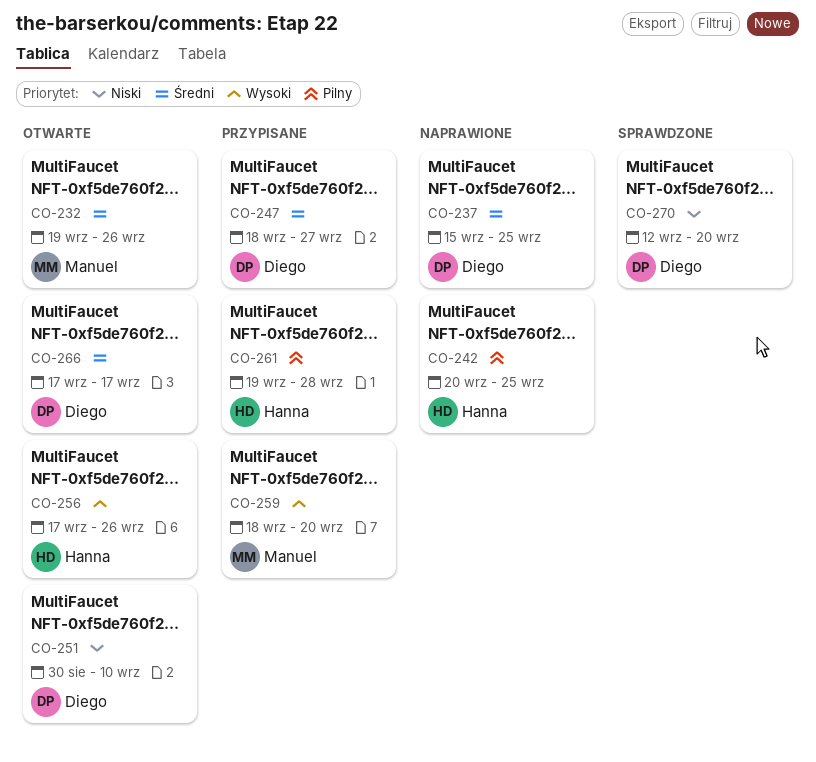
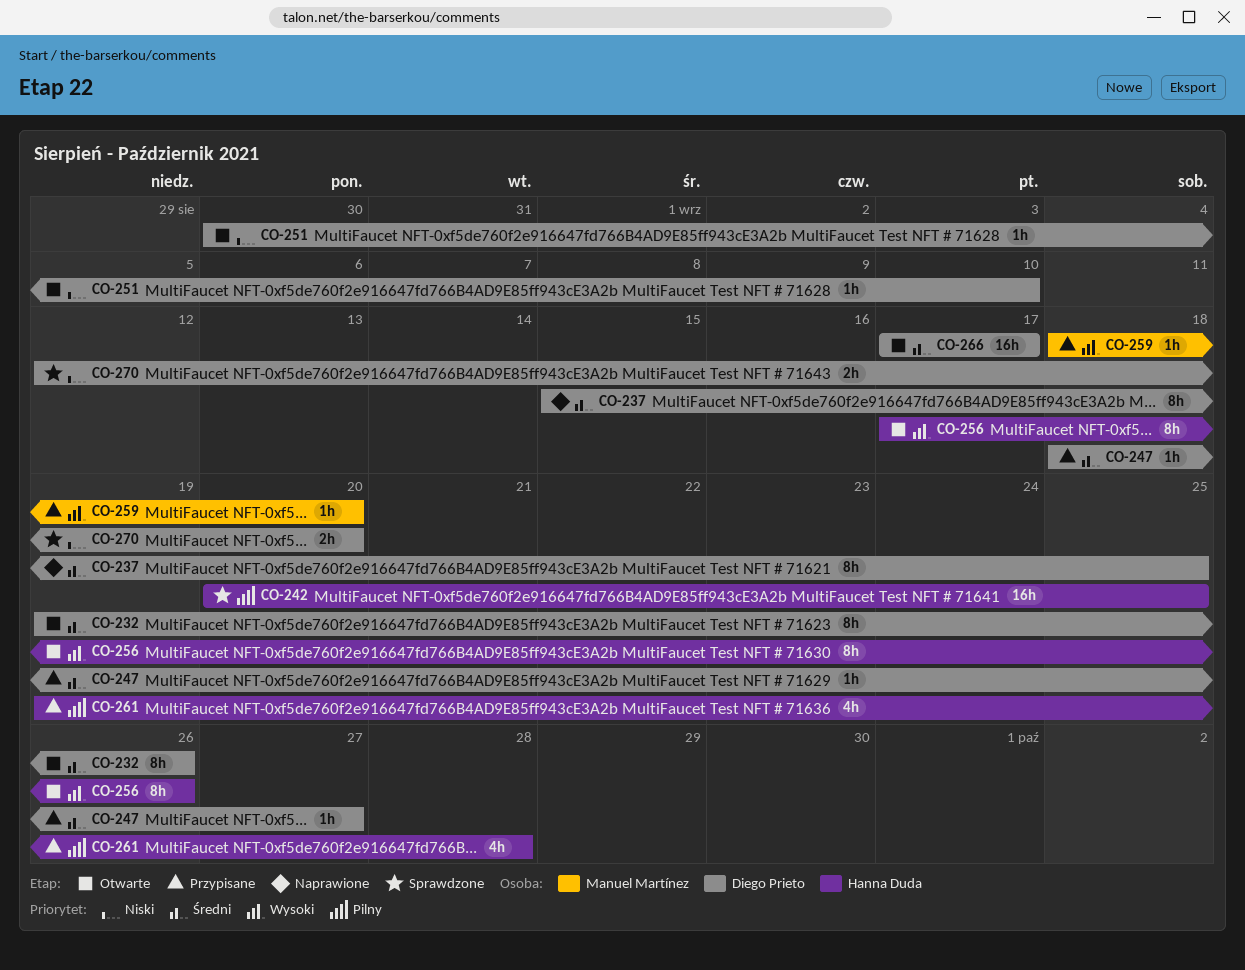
CO-232, owner: Manuel Martínez -> Diego Prieto
CO-242, status: Naprawione -> Sprawdzone

